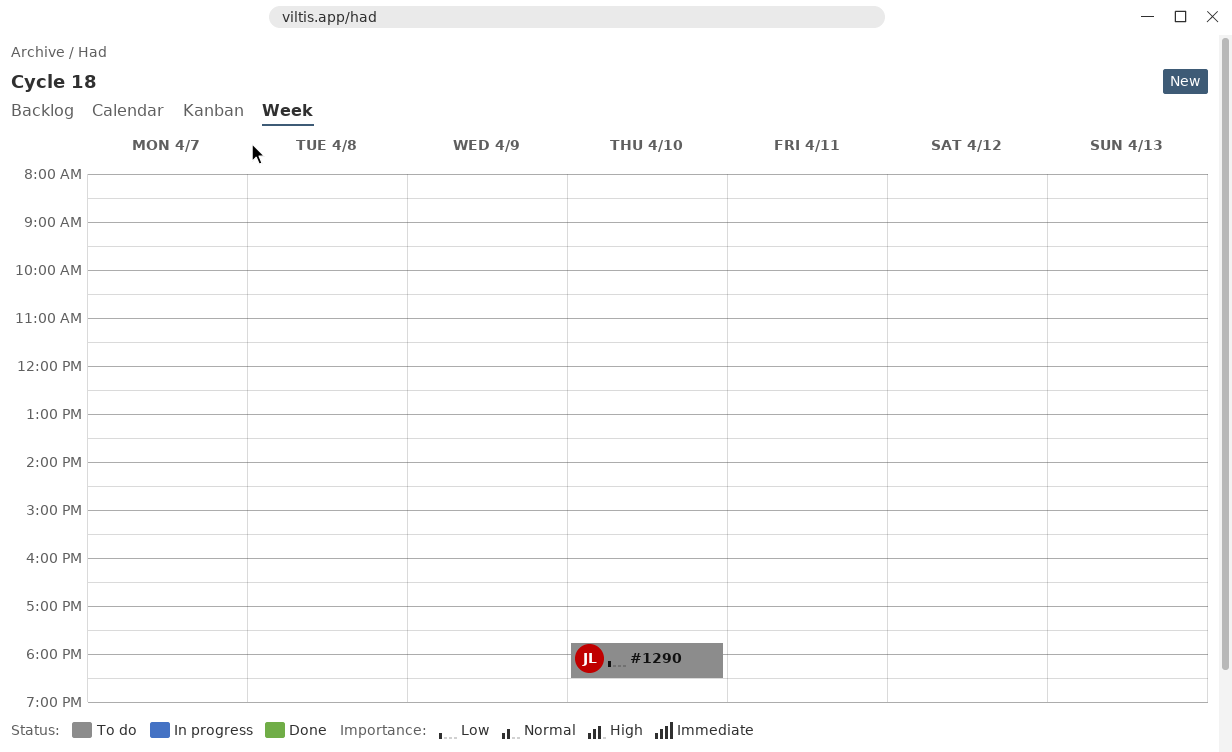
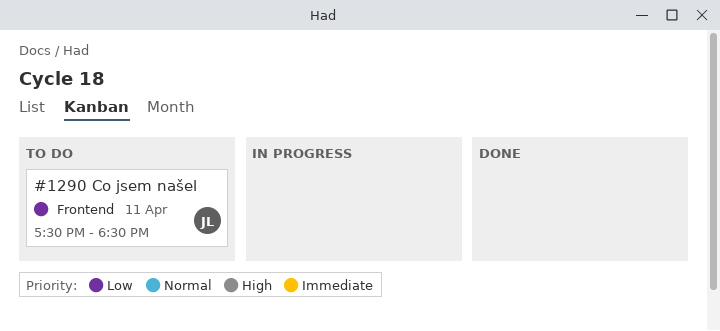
#1290, day: Apr 10 -> Apr 11
#1290, begins: 17:45 -> 17:30

